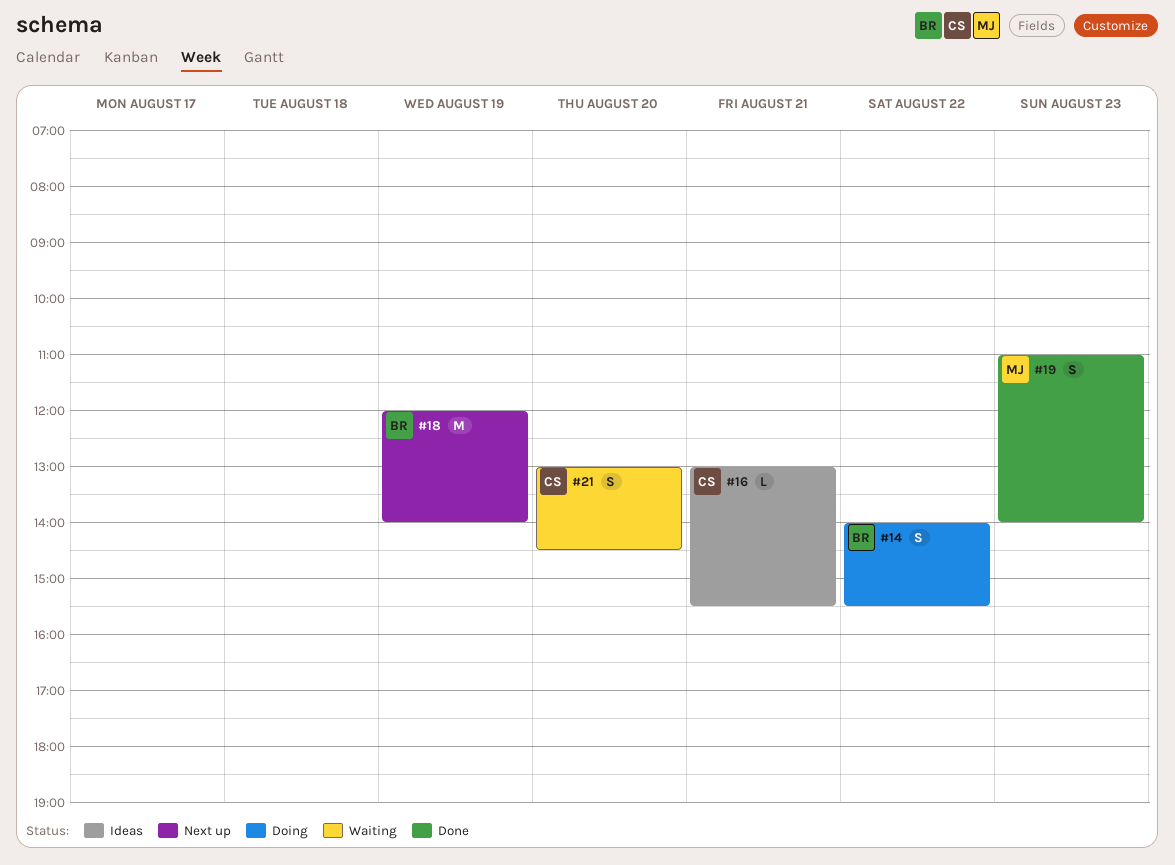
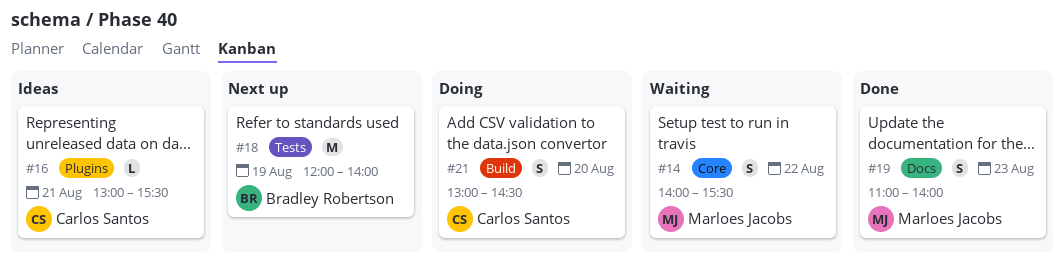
#14, status: Doing -> Waiting
#14, owner: Bradley Robertson -> Marloes Jacobs
#21, status: Waiting -> Doing

